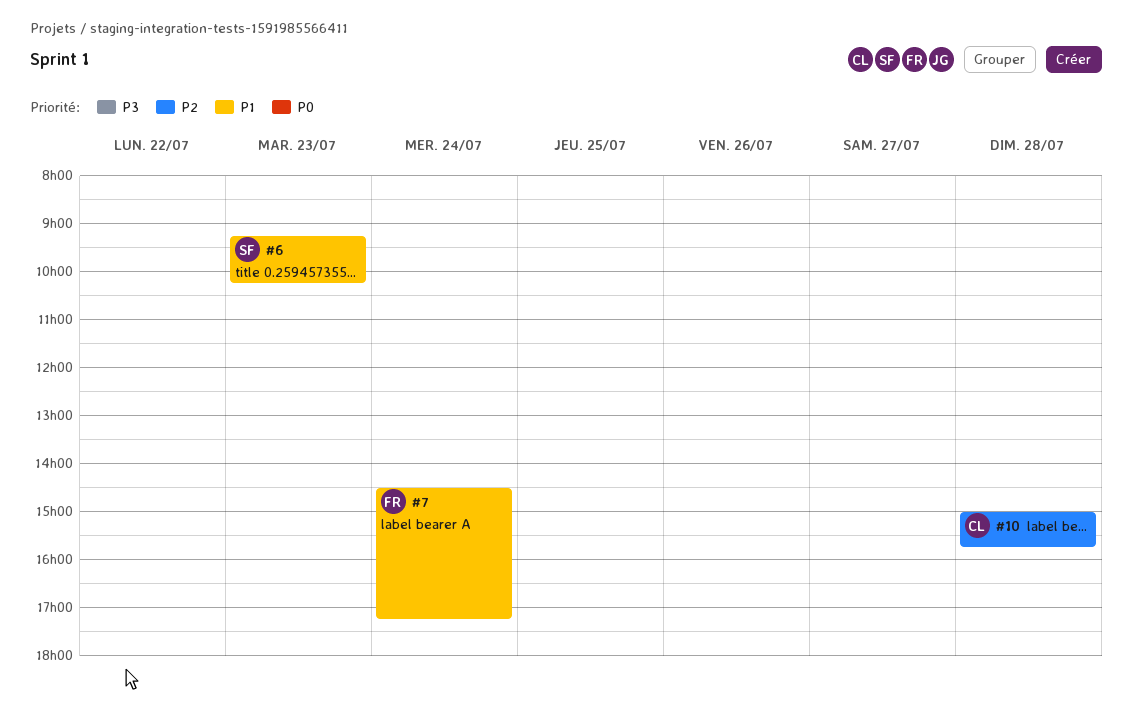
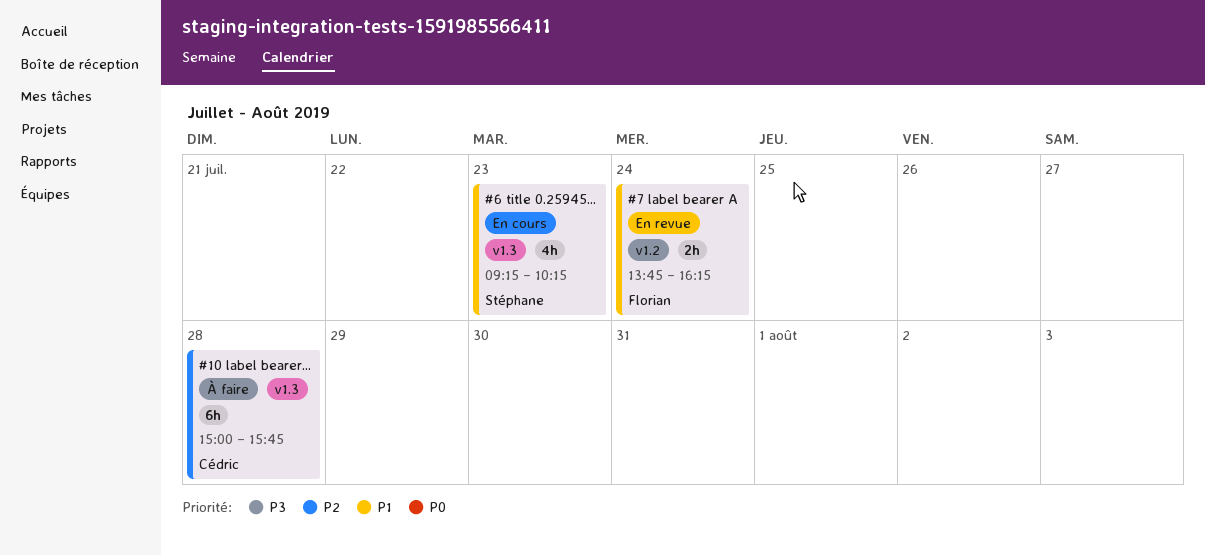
#7, begins: 14:30 -> 13:45
#7, ends: 17:15 -> 16:15

